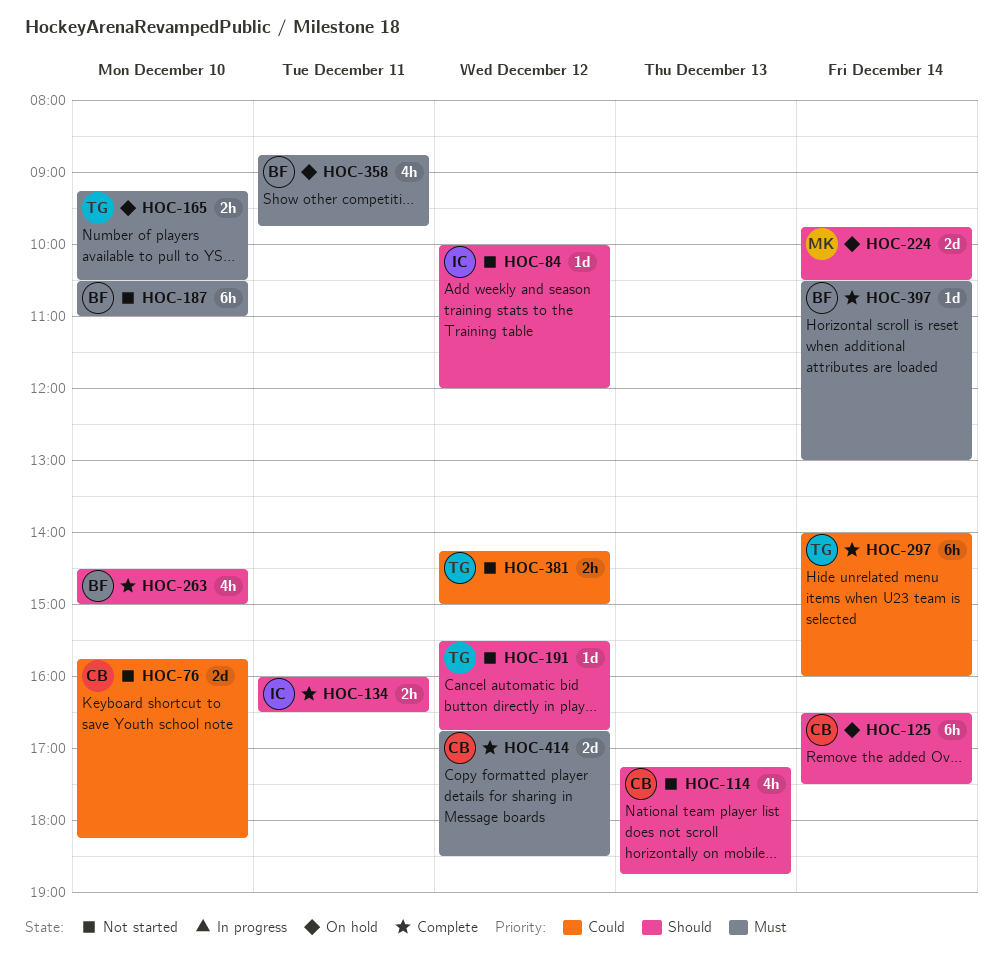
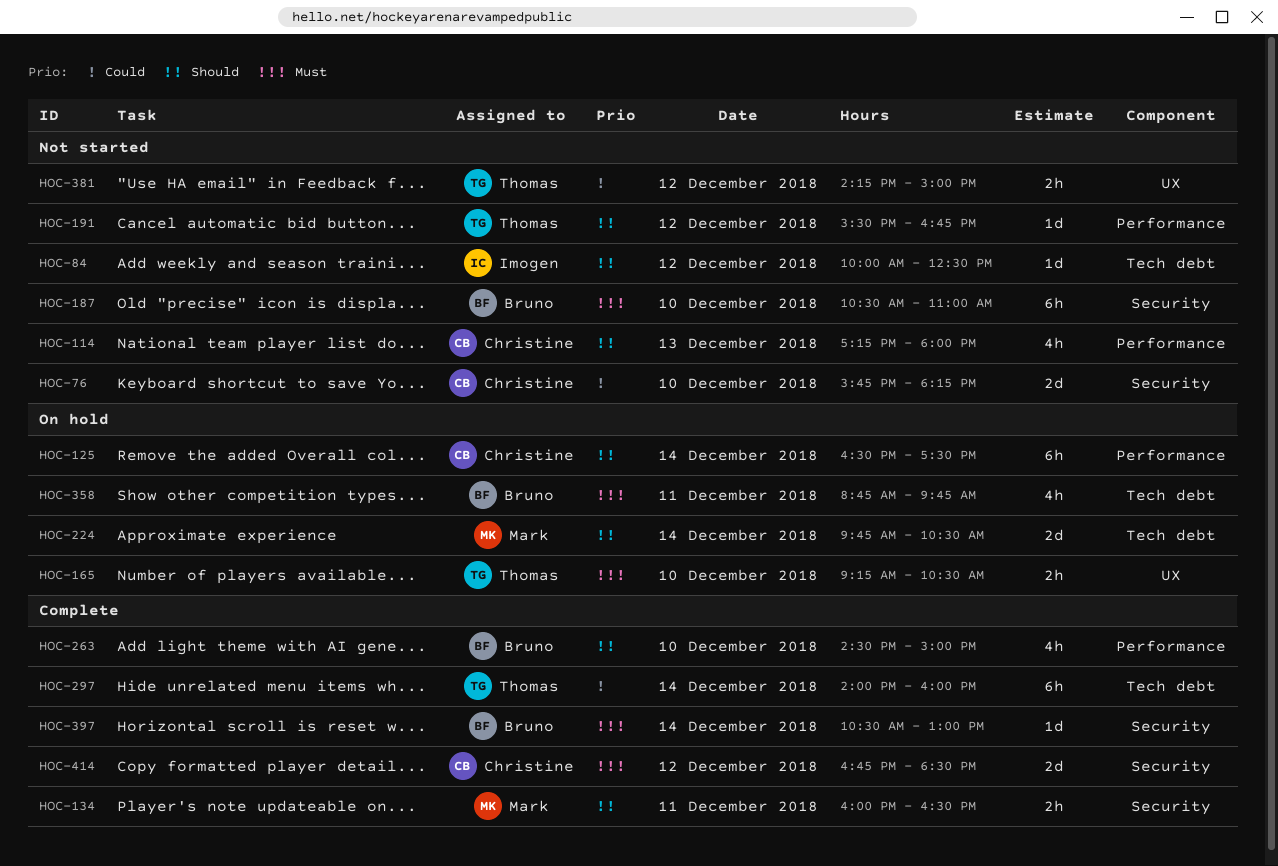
HOC-84, ends: 12:00 -> 12:30
HOC-114, ends: 18:45 -> 18:00
HOC-134, owner: Imogen -> Mark

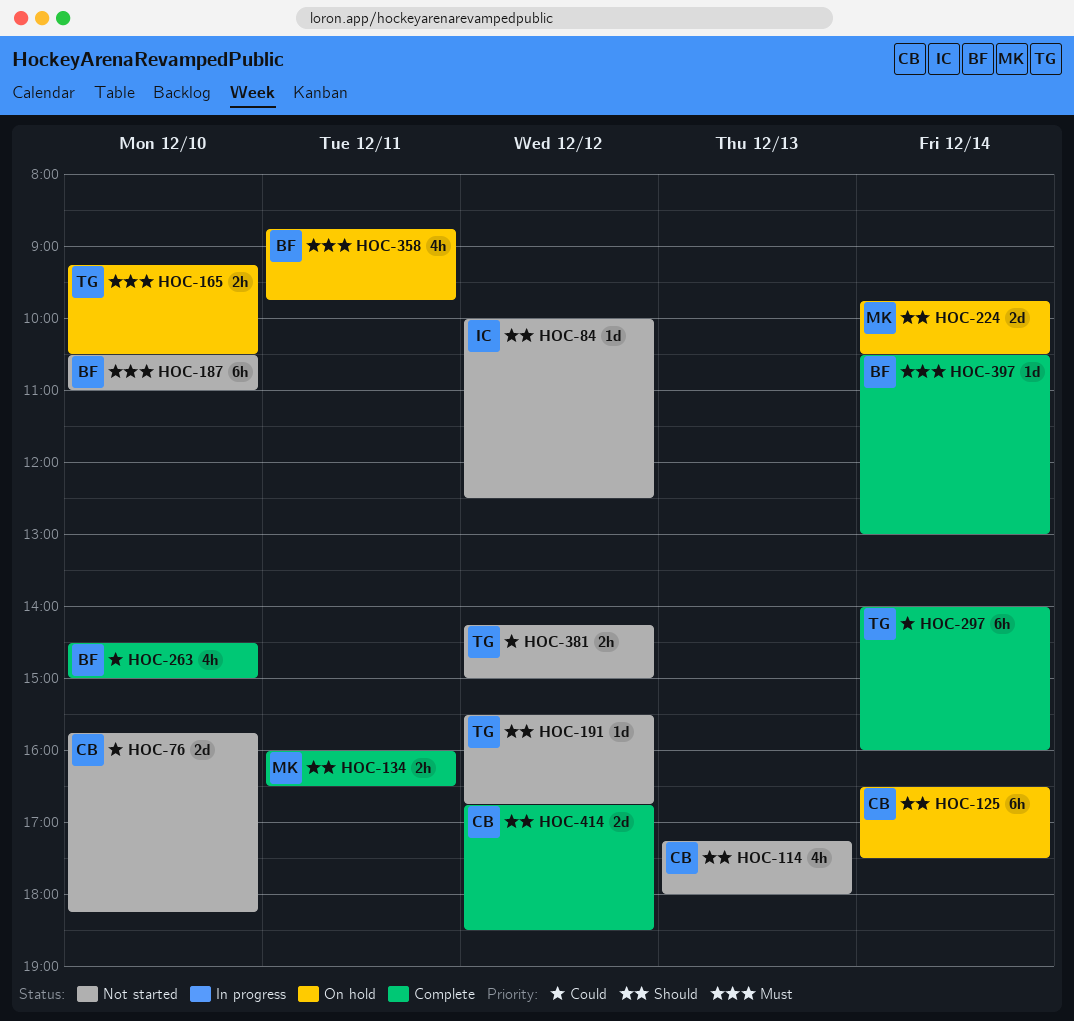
HOC-263, priority: Should -> Could
HOC-414, priority: Must -> Should

